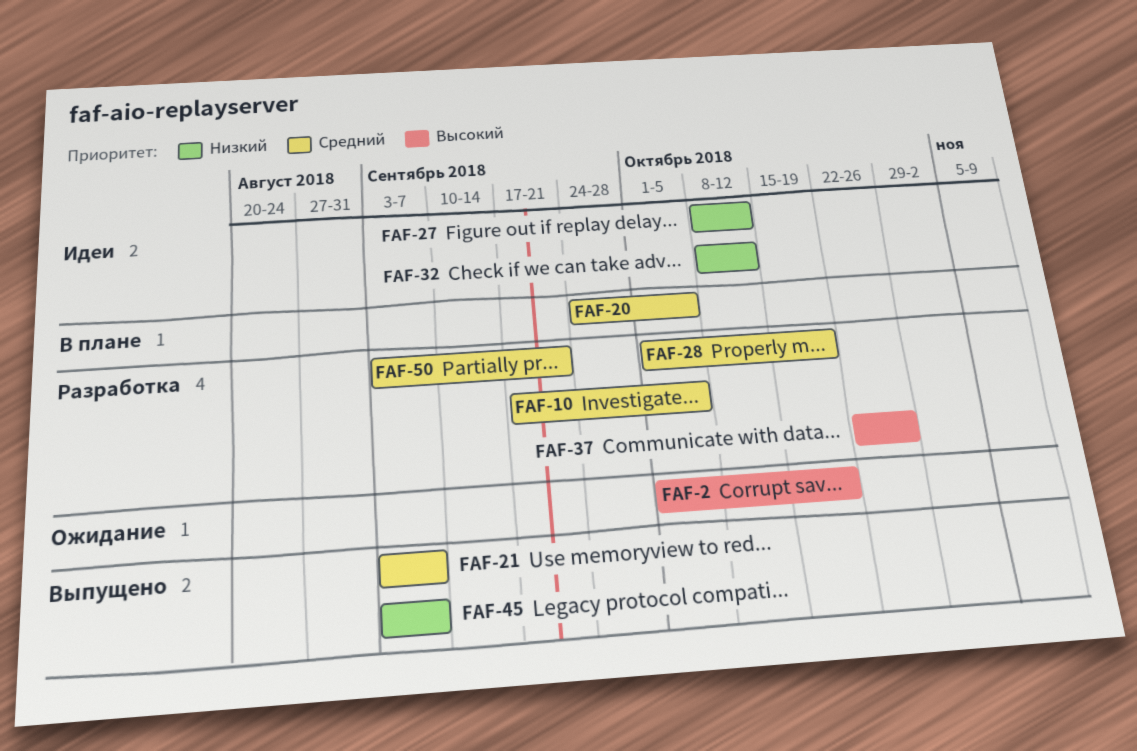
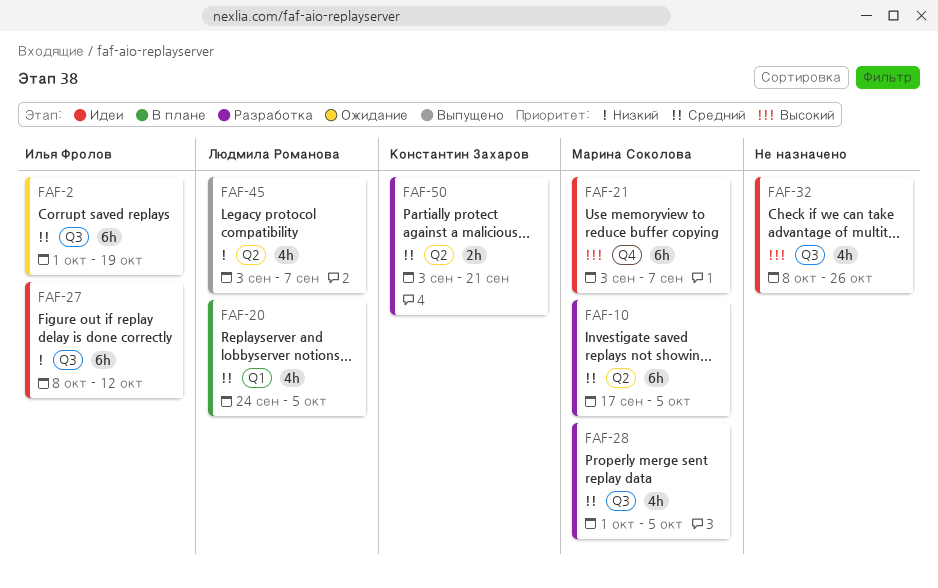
FAF-2, priority: Высокий -> Средний
FAF-21, status: Выпущено -> Идеи
FAF-21, priority: Средний -> Высокий
FAF-28, due: Oct 19 -> Oct 5
FAF-32, priority: Низкий -> Высокий
FAF-32, due: Oct 12 -> Oct 26
FAF-37: present -> none

